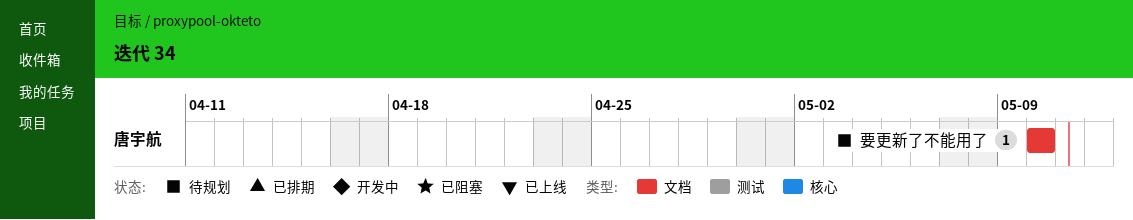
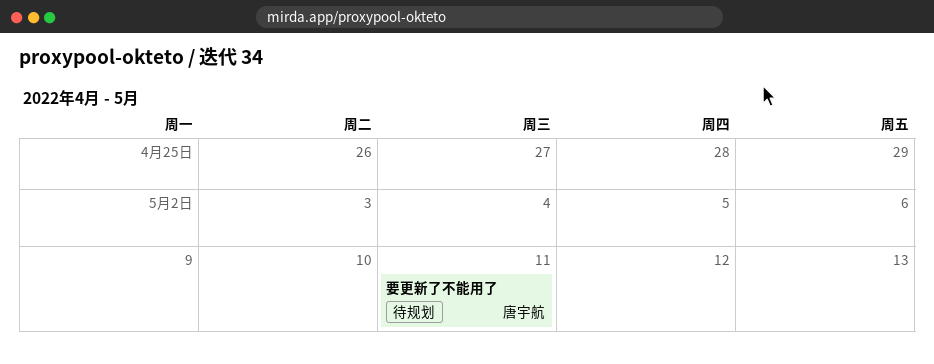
要更新了不能用了, due: May 10 -> May 11

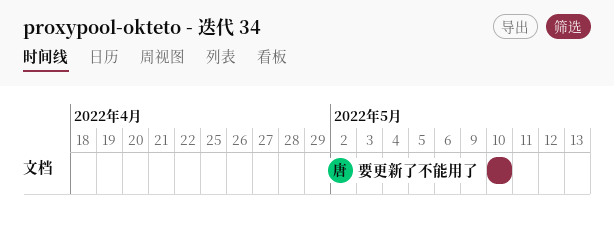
要更新了不能用了, due: May 11 -> May 10

